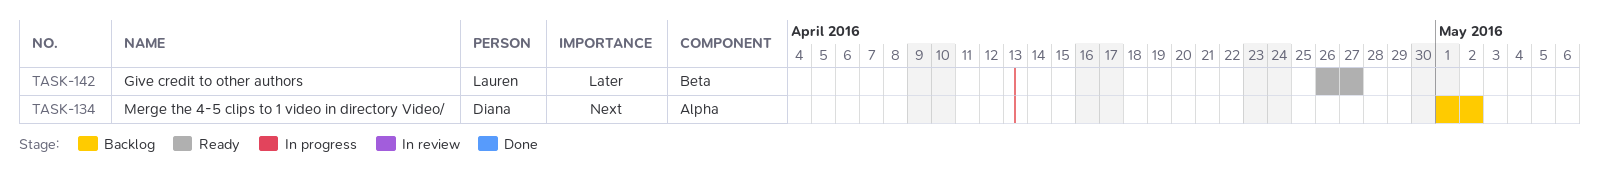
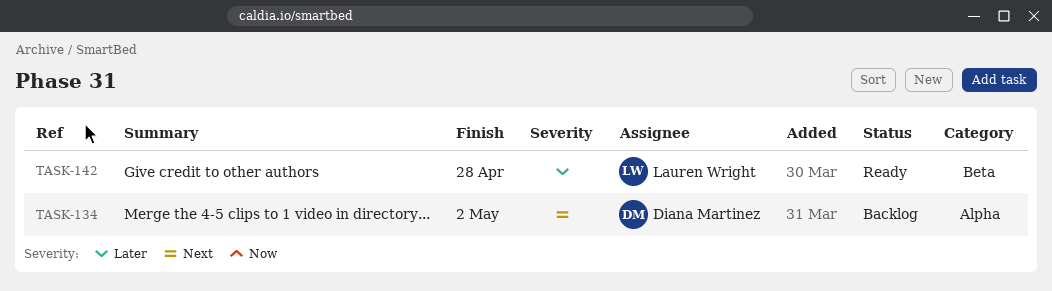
TASK-142, due: Apr 27 -> Apr 28

